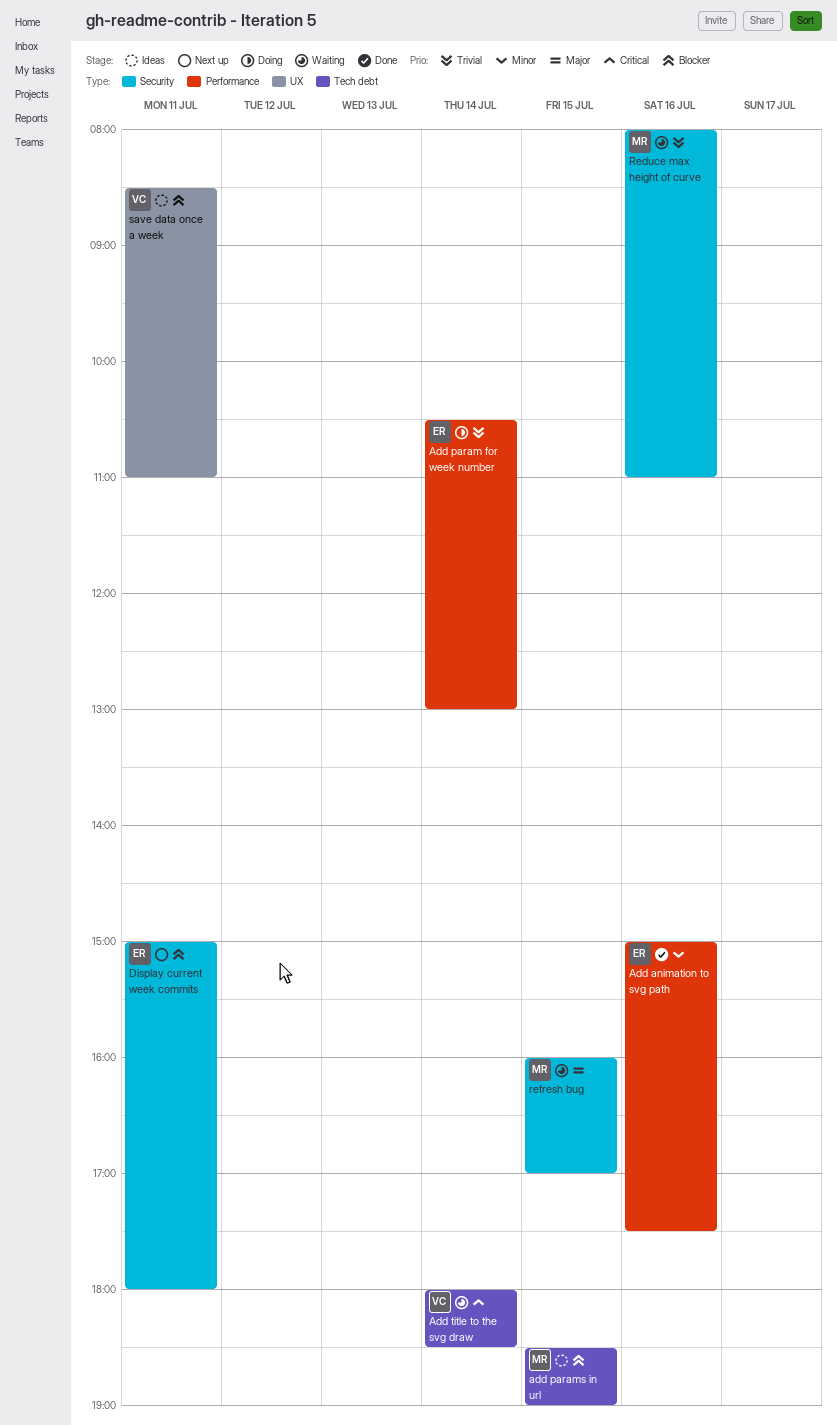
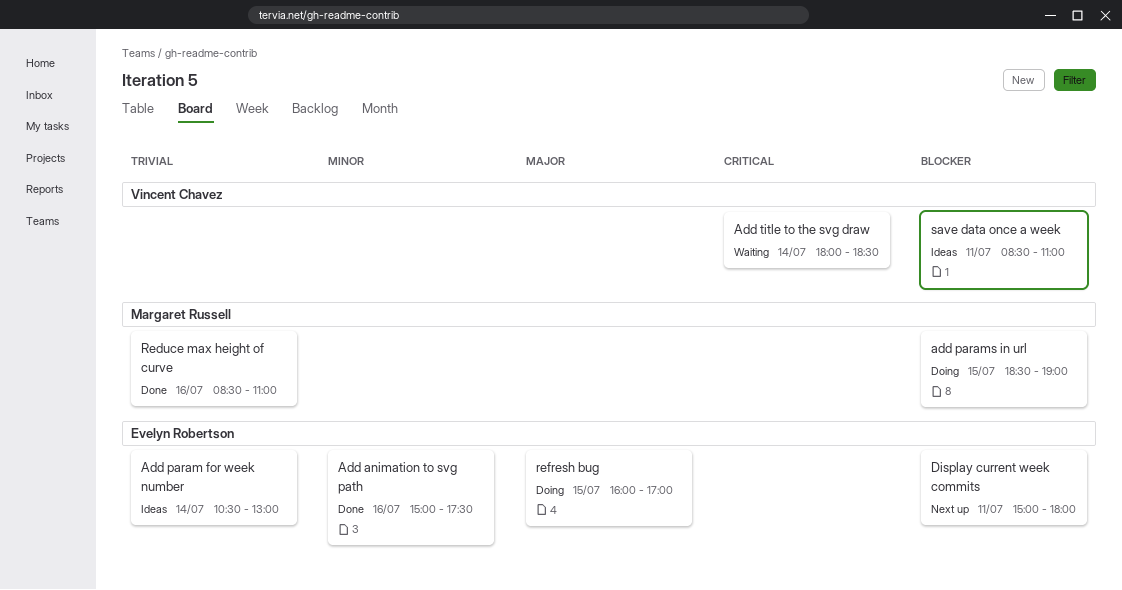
Add param for week number, status: Doing -> Ideas
add params in url, status: Ideas -> Doing
Reduce max height of curve, status: Waiting -> Done
Reduce max height of curve, begins: 08:00 -> 08:30
refresh bug, status: Waiting -> Doing
refresh bug, owner: Margaret Russell -> Evelyn Robertson

